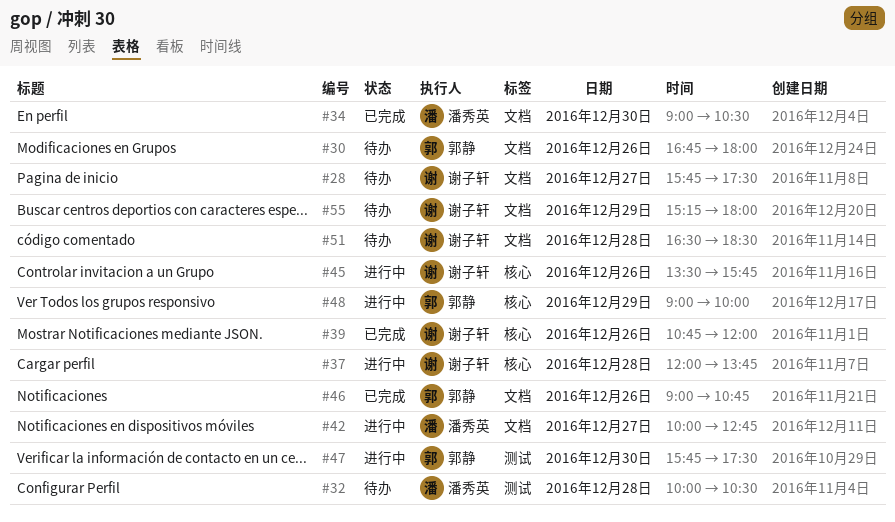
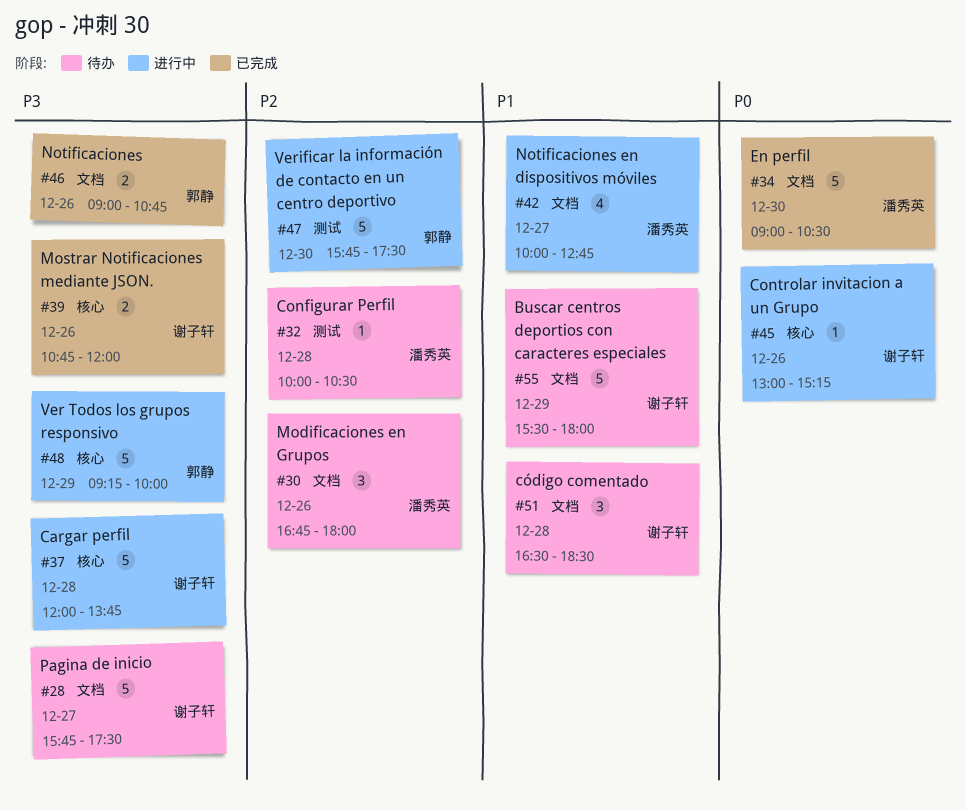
#30, owner: 郭静 -> 潘秀英
#45, begins: 13:30 -> 13:00
#45, ends: 15:45 -> 15:15
#48, begins: 09:00 -> 09:15
#55, begins: 15:15 -> 15:30

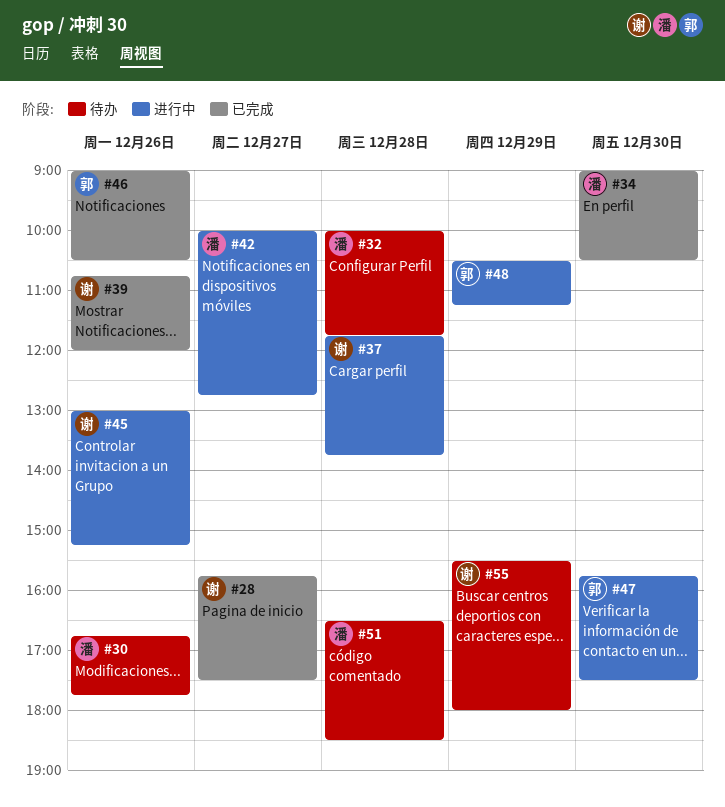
#28, status: 待办 -> 已完成
#30, ends: 18:00 -> 17:45
#32, ends: 10:30 -> 11:45
#37, begins: 12:00 -> 11:45
#46, ends: 10:45 -> 10:30
#48, begins: 09:15 -> 10:30
#48, ends: 10:00 -> 11:15
#51, owner: 谢子轩 -> 潘秀英

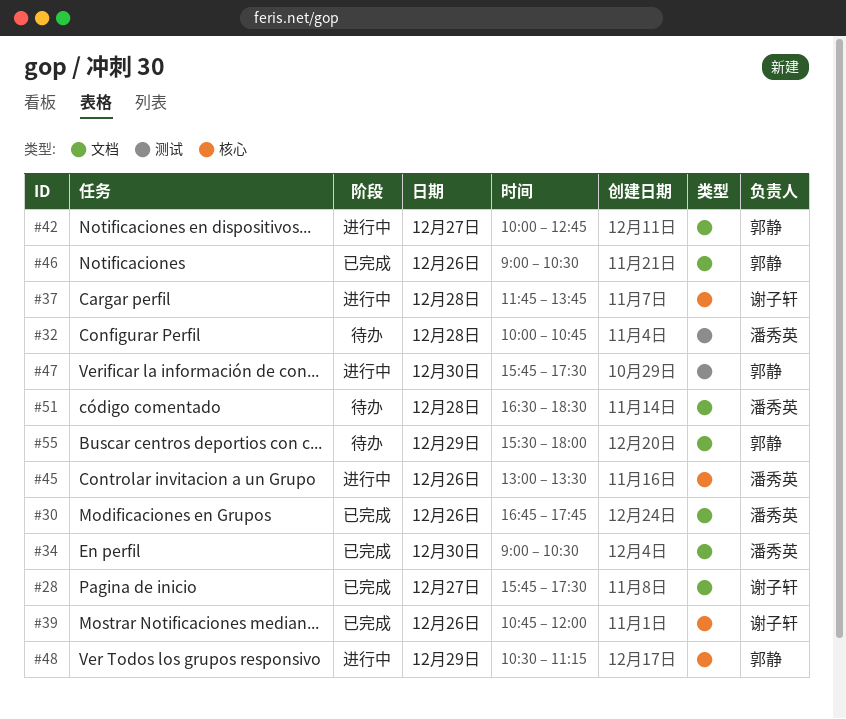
#30, status: 待办 -> 已完成
#32, ends: 11:45 -> 10:45
#42, owner: 潘秀英 -> 郭静
#45, owner: 谢子轩 -> 潘秀英
#45, ends: 15:15 -> 13:30
#55, owner: 谢子轩 -> 郭静

